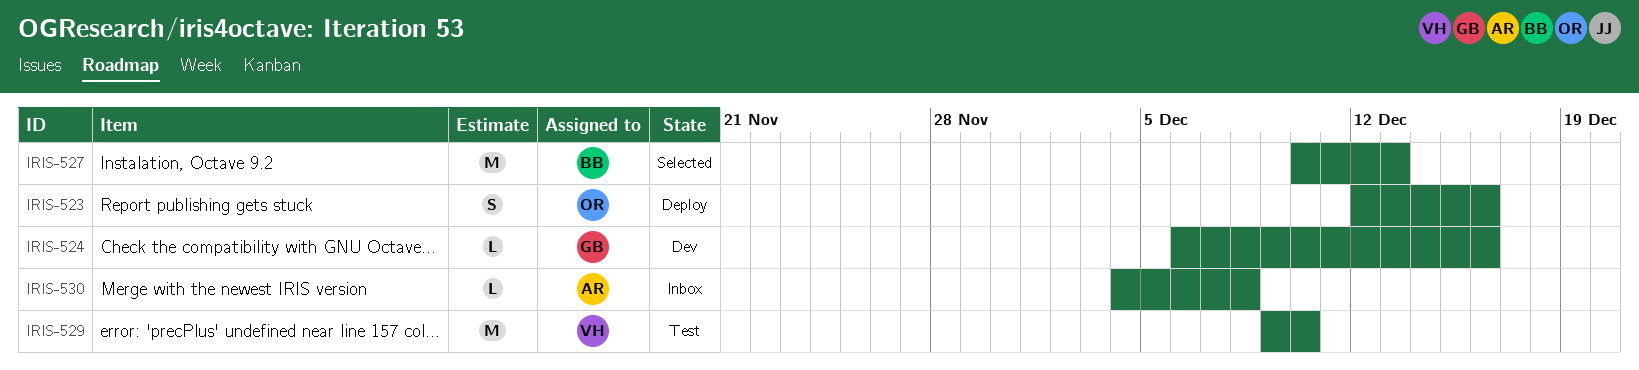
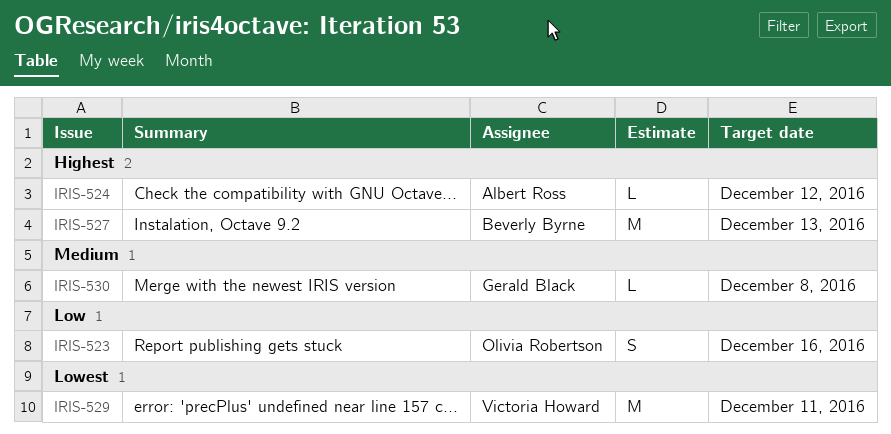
IRIS-524, owner: Gerald Black -> Albert Ross
IRIS-524, due: Dec 16 -> Dec 12
IRIS-529, due: Dec 10 -> Dec 11
IRIS-530, owner: Albert Ross -> Gerald Black

